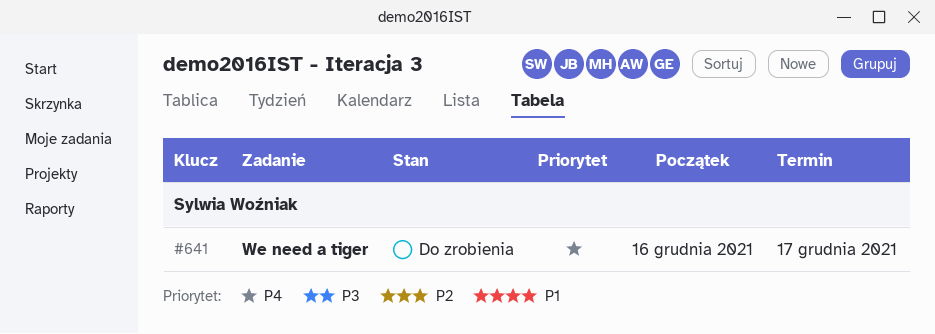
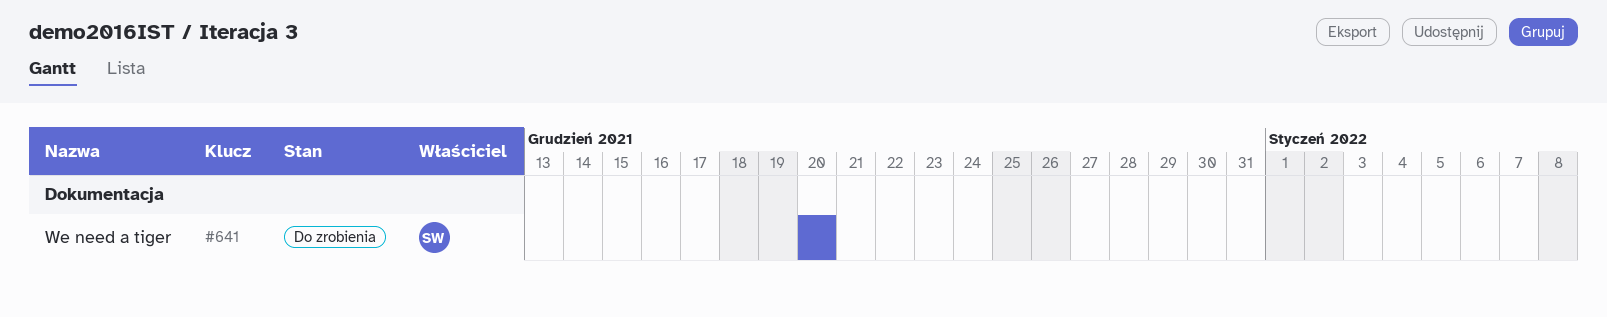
#641, start: Dec 16 -> Dec 20
#641, due: Dec 17 -> Dec 20

